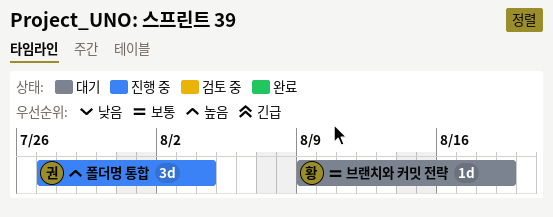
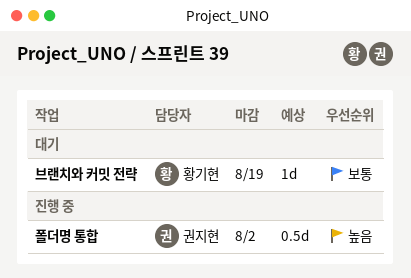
폴더명 통합, estimate: 3d -> 0.5d
폴더명 통합, due: Aug 4 -> Aug 2

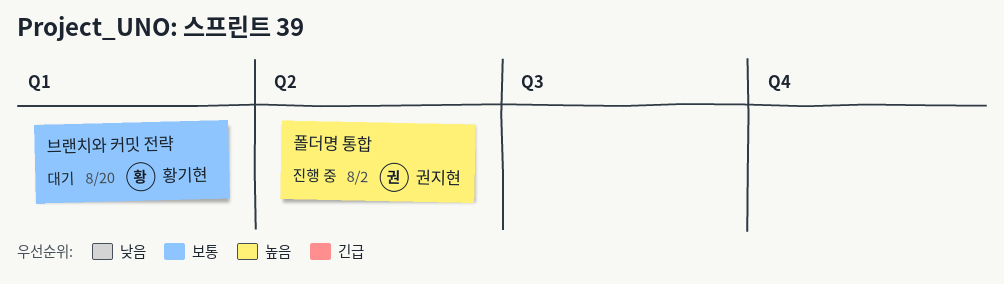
브랜치와 커밋 전략, due: Aug 19 -> Aug 20

